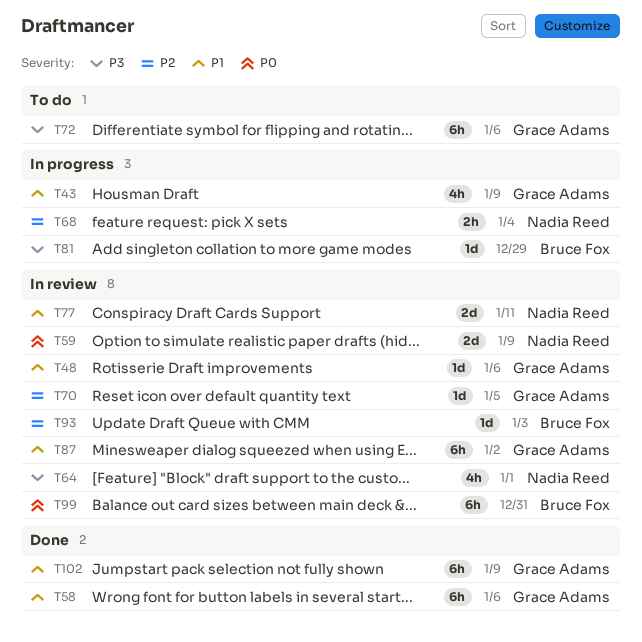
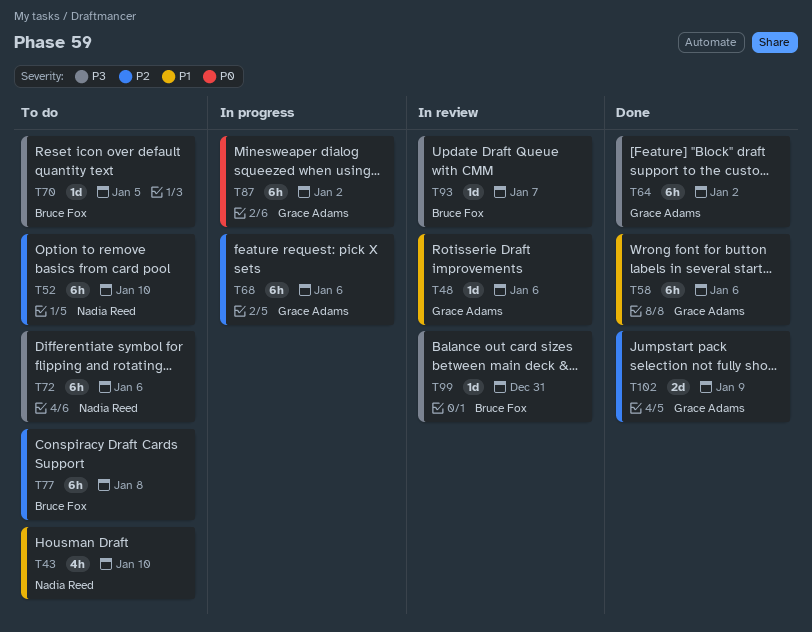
T43, status: In progress -> To do
T43, owner: Grace Adams -> Nadia Reed
T43, due: Jan 9 -> Jan 10
T52: none -> present
T59: present -> none
T64, status: In review -> Done
T64, owner: Nadia Reed -> Grace Adams
T64, estimate: 4h -> 6h
T64, due: Jan 1 -> Jan 2
T68, owner: Nadia Reed -> Grace Adams
T68, estimate: 2h -> 6h
T68, due: Jan 4 -> Jan 6
T70, status: In review -> To do
T70, owner: Grace Adams -> Bruce Fox
T70, priority: P2 -> P3
T72, owner: Grace Adams -> Nadia Reed
T77, status: In review -> To do
T77, owner: Nadia Reed -> Bruce Fox
T77, priority: P1 -> P2
T77, estimate: 2d -> 6h
T77, due: Jan 11 -> Jan 8
T81: present -> none
T87, status: In review -> In progress
T87, priority: P1 -> P0
T93, priority: P2 -> P3
T93, due: Jan 3 -> Jan 7
T99, priority: P0 -> P3
T99, estimate: 6h -> 1d
T102, priority: P1 -> P2
T102, estimate: 6h -> 2d

